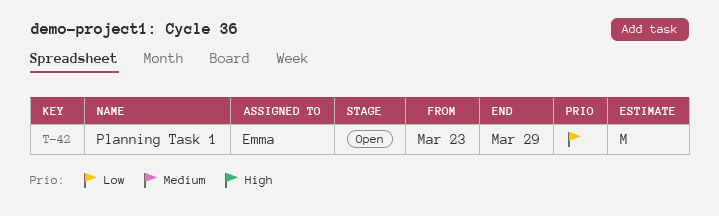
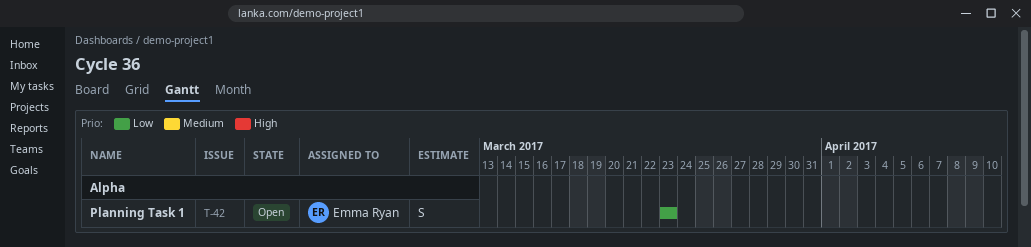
T-42, estimate: M -> S
T-42, due: Mar 29 -> Mar 23

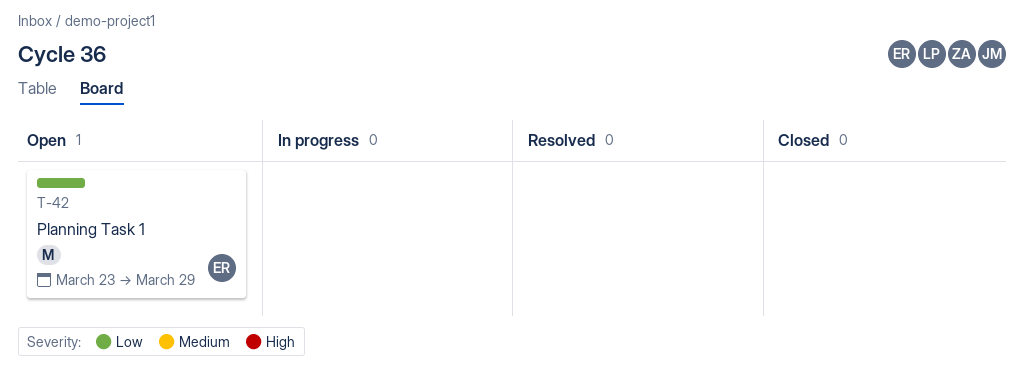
T-42, estimate: S -> M
T-42, due: Mar 23 -> Mar 29

